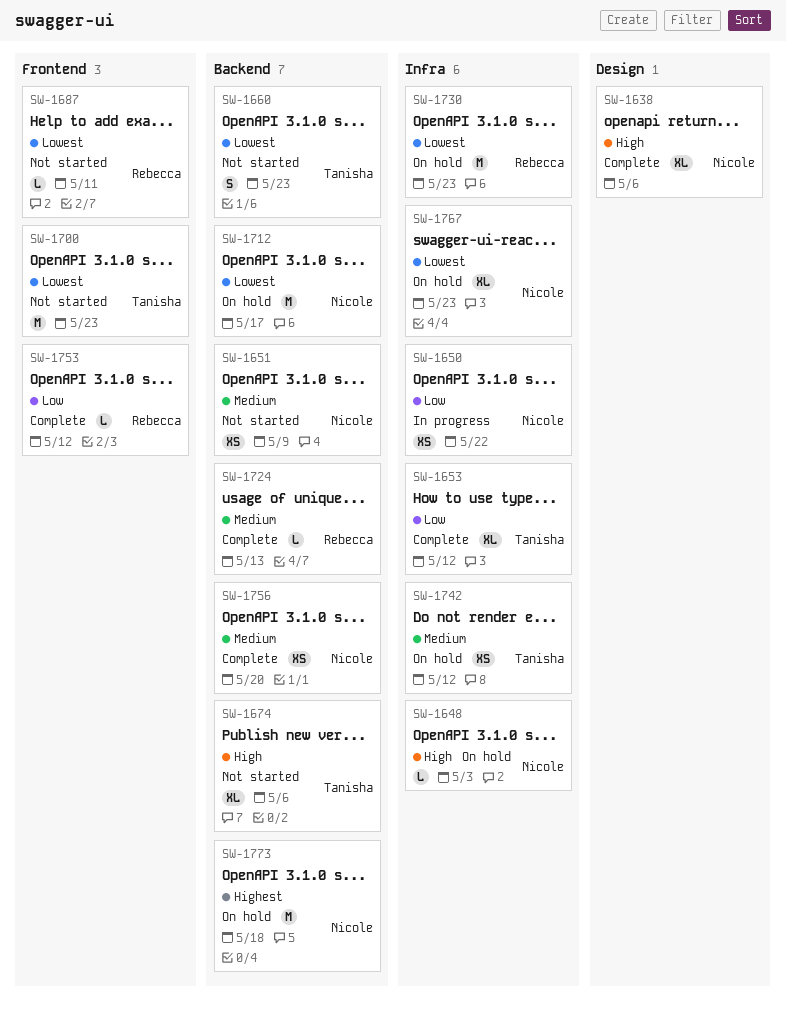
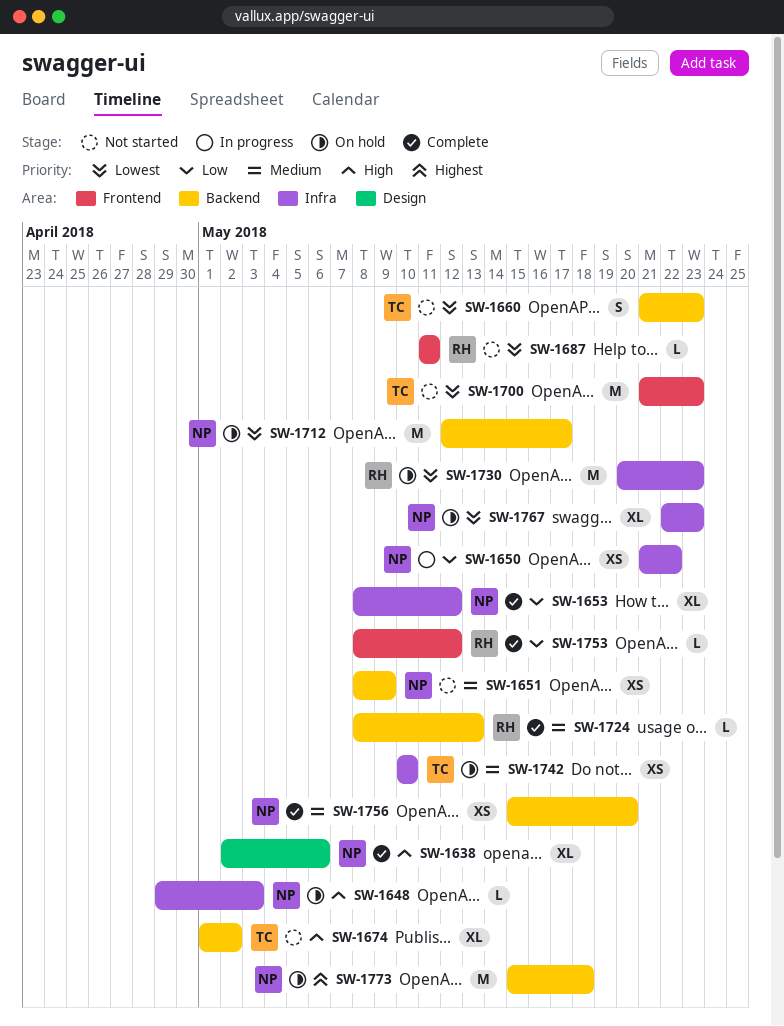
SW-1653, owner: Tanisha -> Nicole
SW-1674, due: May 6 -> May 2
SW-1742, due: May 12 -> May 10

